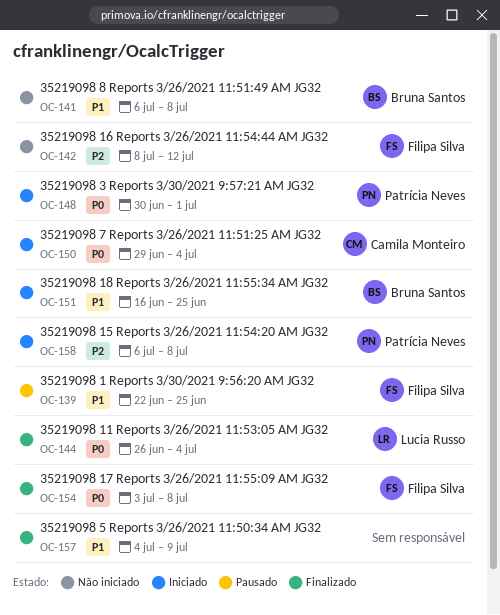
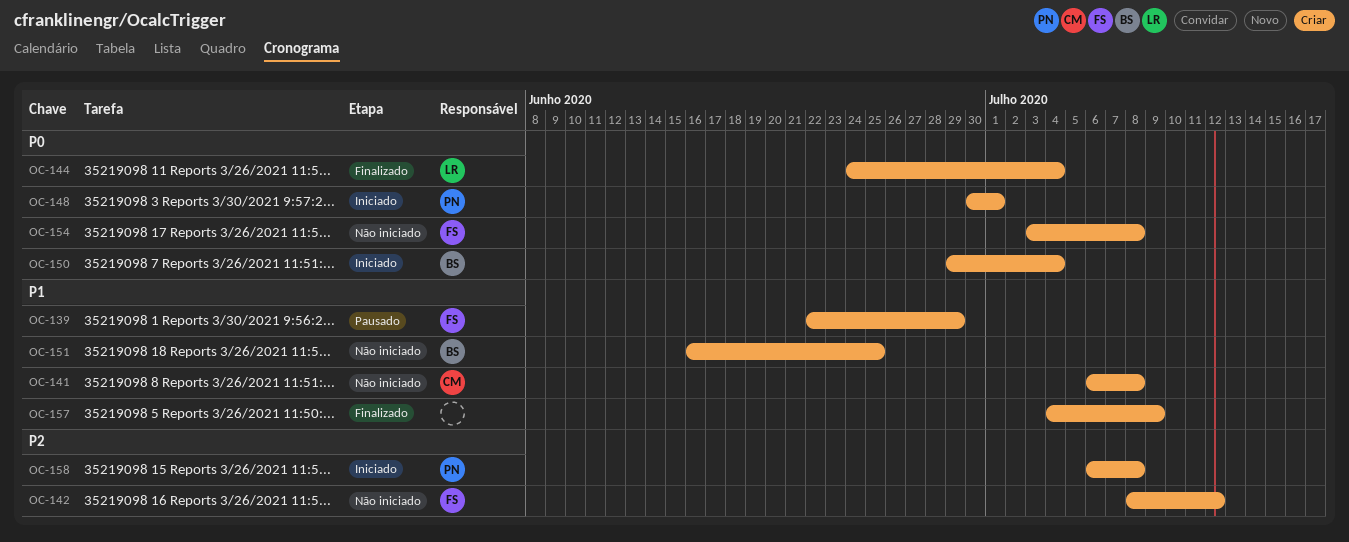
OC-139, due: Jun 25 -> Jun 29
OC-141, owner: Bruna Santos -> Camila Monteiro
OC-144, start: Jun 26 -> Jun 24
OC-150, owner: Camila Monteiro -> Bruna Santos
OC-151, status: Iniciado -> Não iniciado
OC-154, status: Finalizado -> Não iniciado

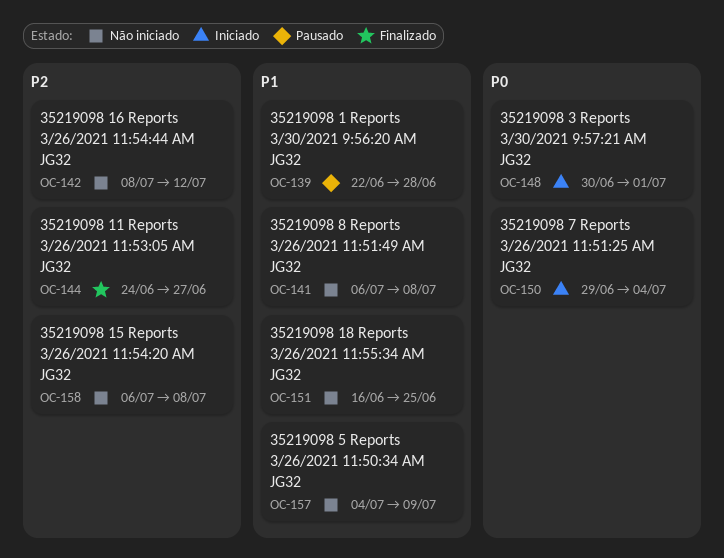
OC-139, due: Jun 29 -> Jun 28
OC-144, priority: P0 -> P2
OC-144, due: Jul 4 -> Jun 27
OC-154: present -> none
OC-157, status: Finalizado -> Não iniciado
OC-158, status: Iniciado -> Não iniciado

